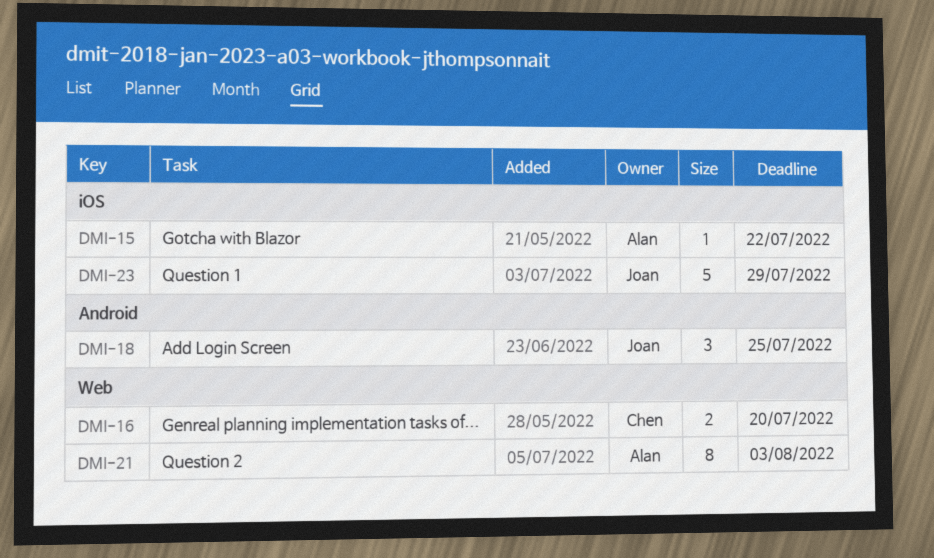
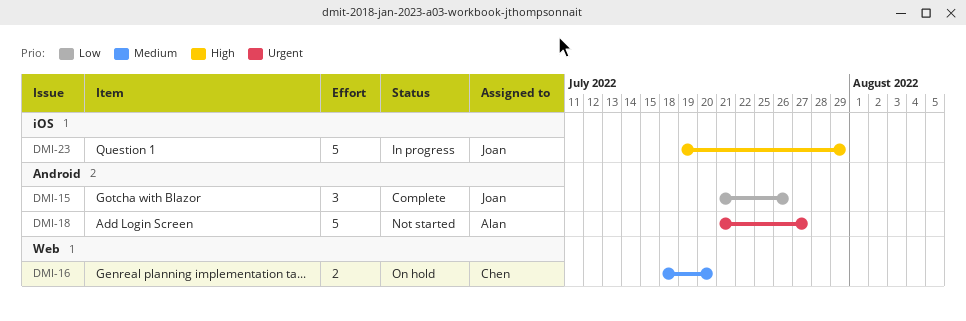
DMI-15, owner: Alan -> Joan
DMI-15, label: iOS -> Android
DMI-15, estimate: 1 -> 3
DMI-15, due: Jul 22 -> Jul 26
DMI-18, owner: Joan -> Alan
DMI-18, estimate: 3 -> 5
DMI-18, due: Jul 25 -> Jul 27
DMI-21: present -> none

